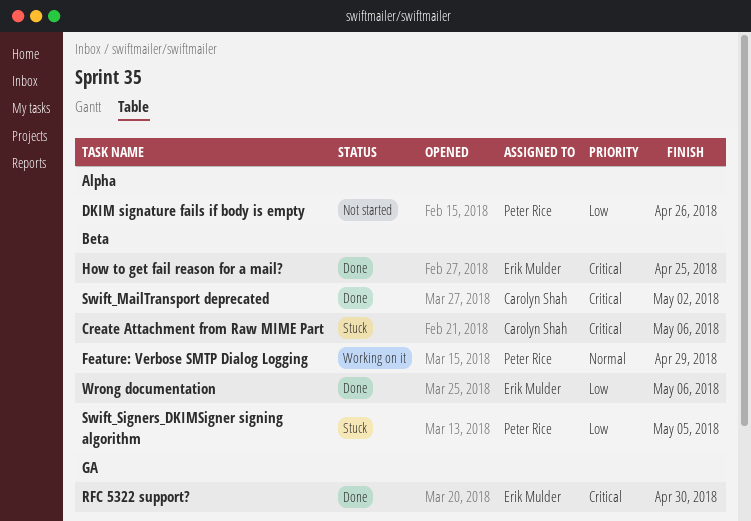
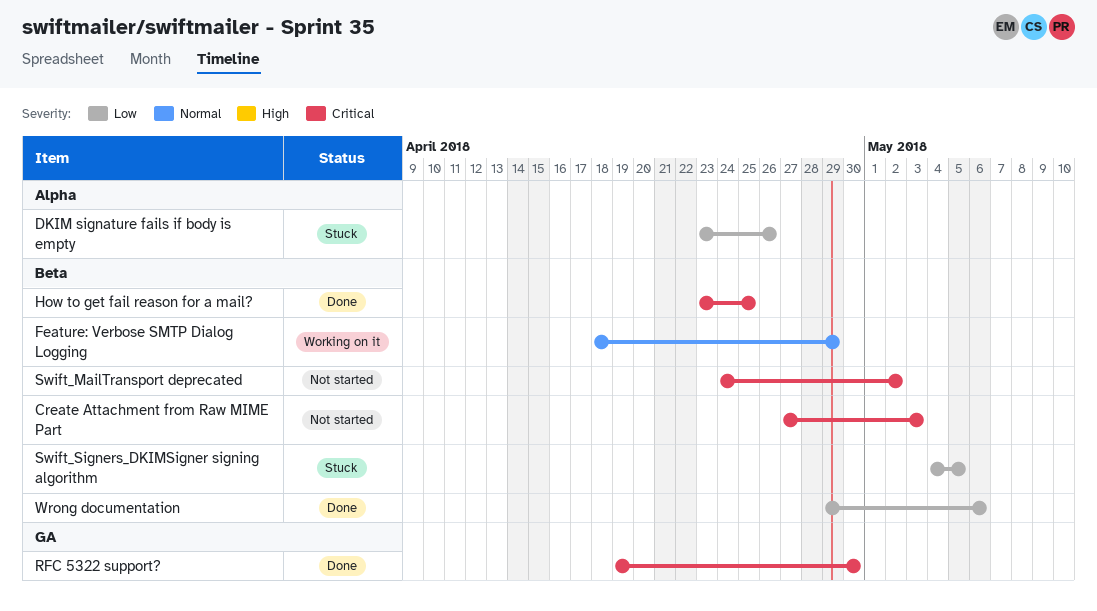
Create Attachment from Raw MIME Part, status: Stuck -> Not started
Create Attachment from Raw MIME Part, due: May 6 -> May 3
DKIM signature fails if body is empty, status: Not started -> Stuck
Swift_MailTransport deprecated, status: Done -> Not started

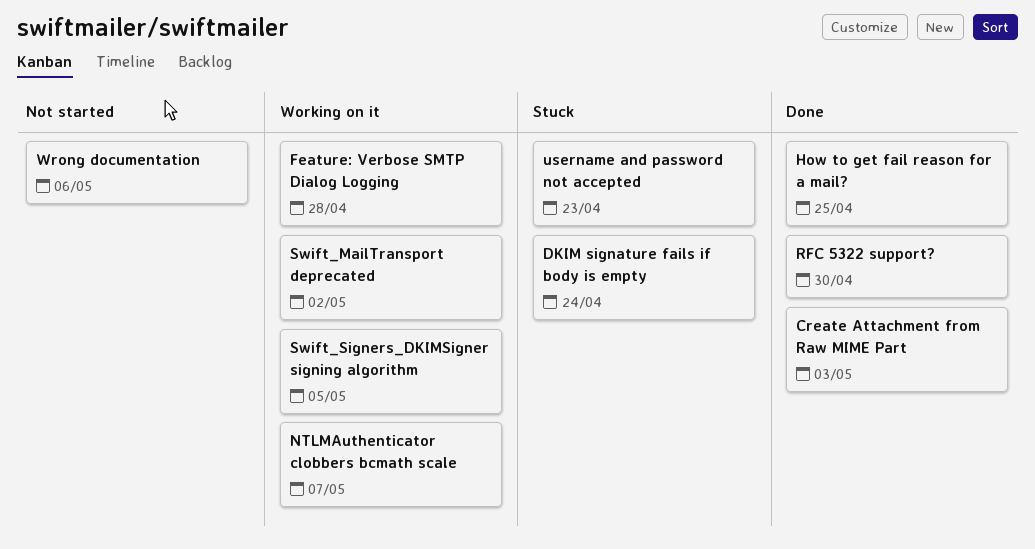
Create Attachment from Raw MIME Part, status: Not started -> Done
DKIM signature fails if body is empty, due: Apr 26 -> Apr 24
Feature: Verbose SMTP Dialog Logging, due: Apr 29 -> Apr 28
NTLMAuthenticator clobbers bcmath scale: none -> present
Swift_MailTransport deprecated, status: Not started -> Working on it
Swift_Signers_DKIMSigner signing algorithm, status: Stuck -> Working on it
username and password not accepted: none -> present
Wrong documentation, status: Done -> Not started

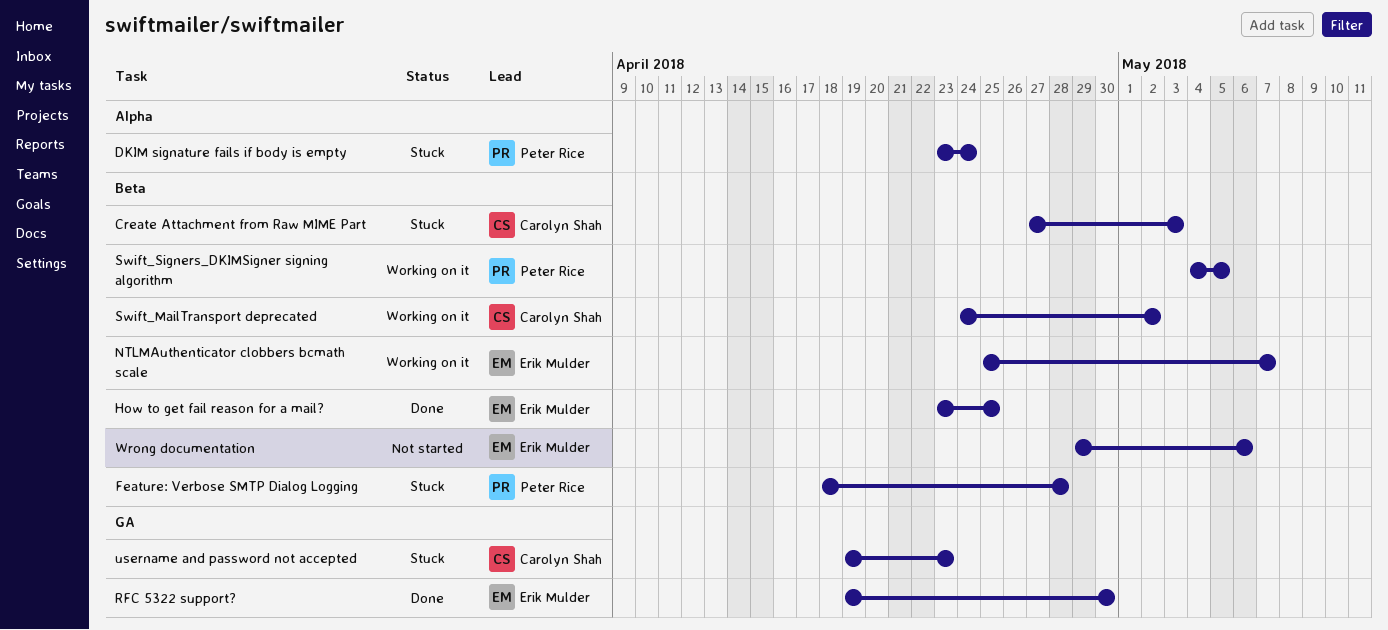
Create Attachment from Raw MIME Part, status: Done -> Stuck
Feature: Verbose SMTP Dialog Logging, status: Working on it -> Stuck

